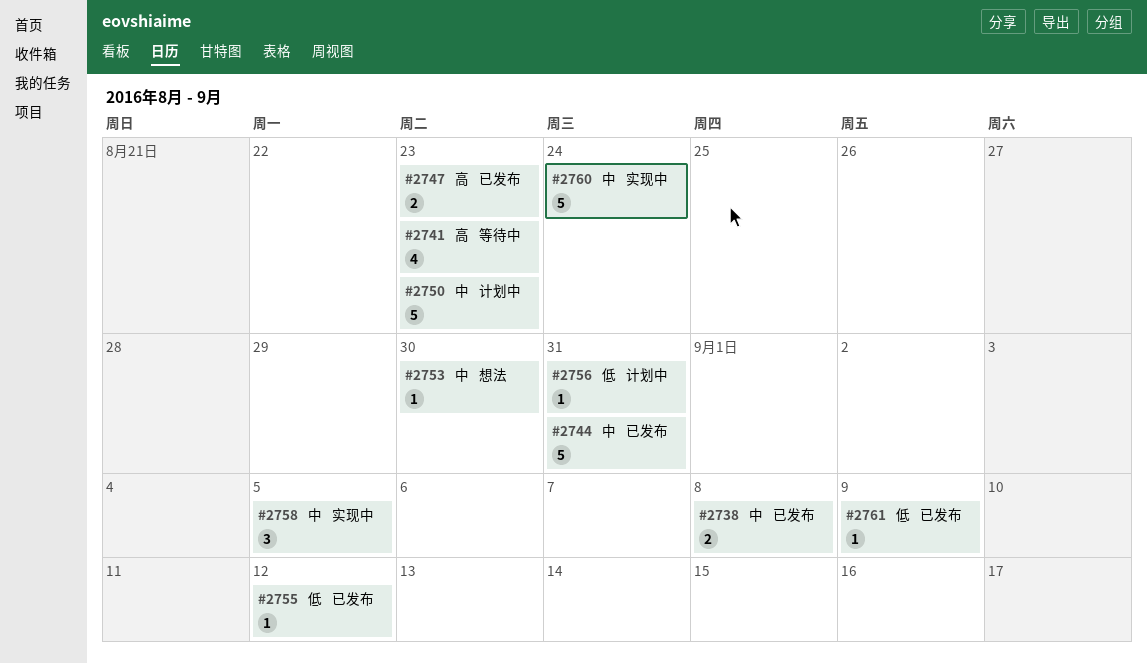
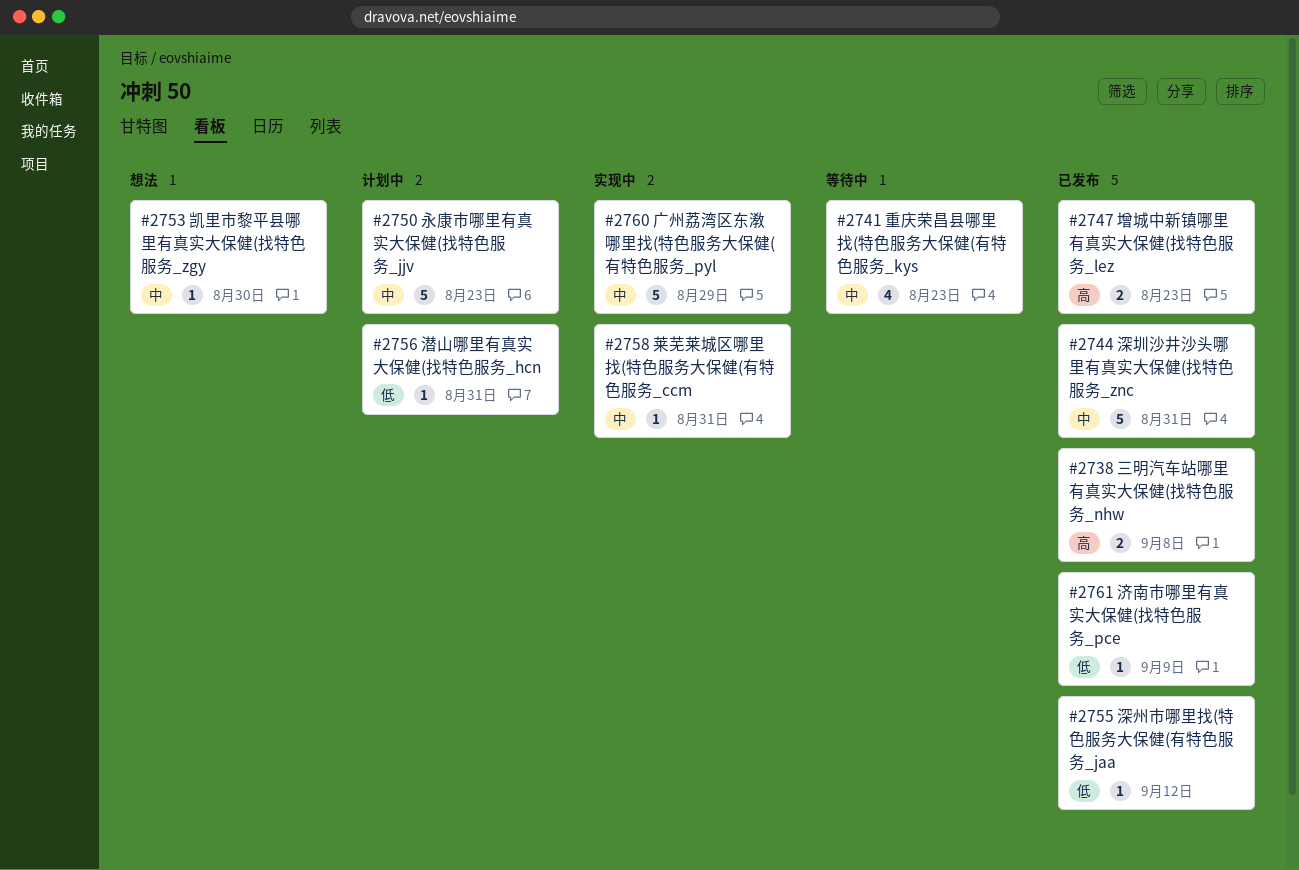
#2738, priority: 中 -> 高
#2741, priority: 高 -> 中
#2758, estimate: 3 -> 1
#2758, due: Sep 5 -> Aug 31
#2760, due: Aug 24 -> Aug 29

